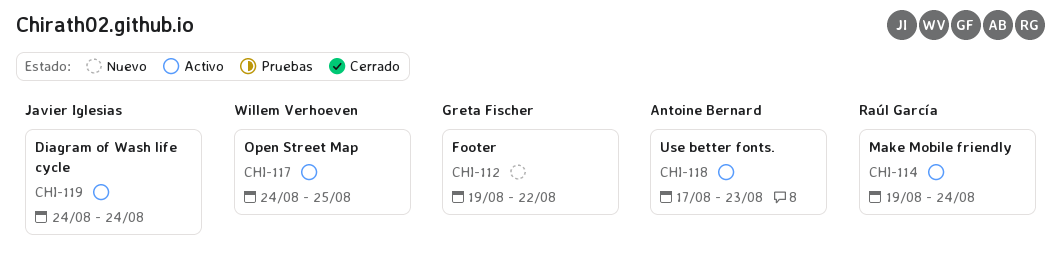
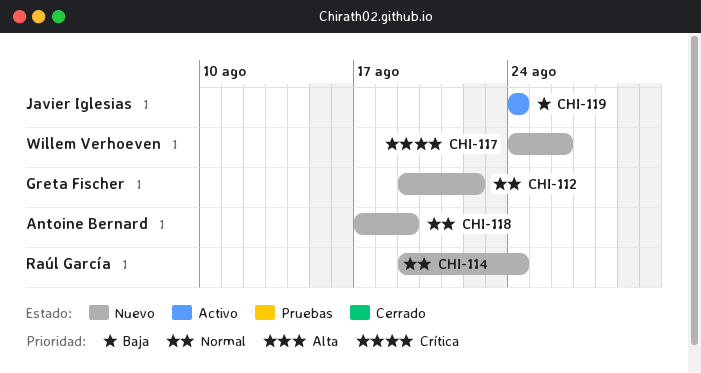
CHI-114, status: Activo -> Nuevo
CHI-117, status: Activo -> Nuevo
CHI-117, due: Aug 25 -> Aug 26
CHI-118, status: Activo -> Nuevo
CHI-118, due: Aug 23 -> Aug 19

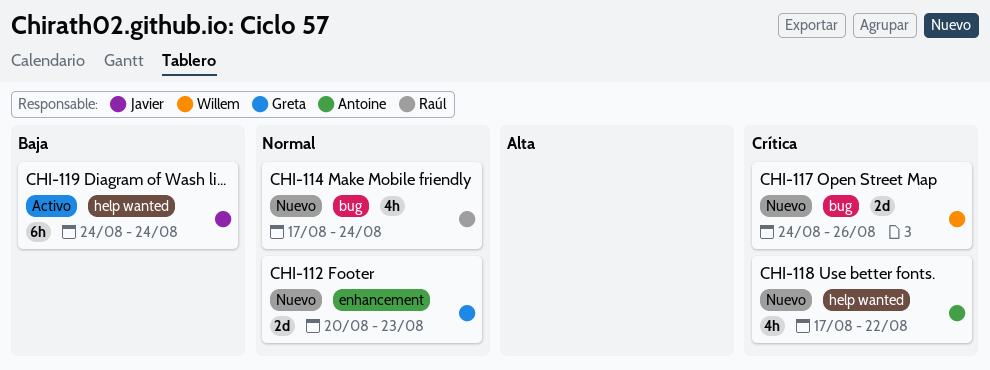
CHI-112, start: Aug 19 -> Aug 20
CHI-112, due: Aug 22 -> Aug 23
CHI-114, start: Aug 19 -> Aug 17
CHI-118, priority: Normal -> Crítica
CHI-118, due: Aug 19 -> Aug 22

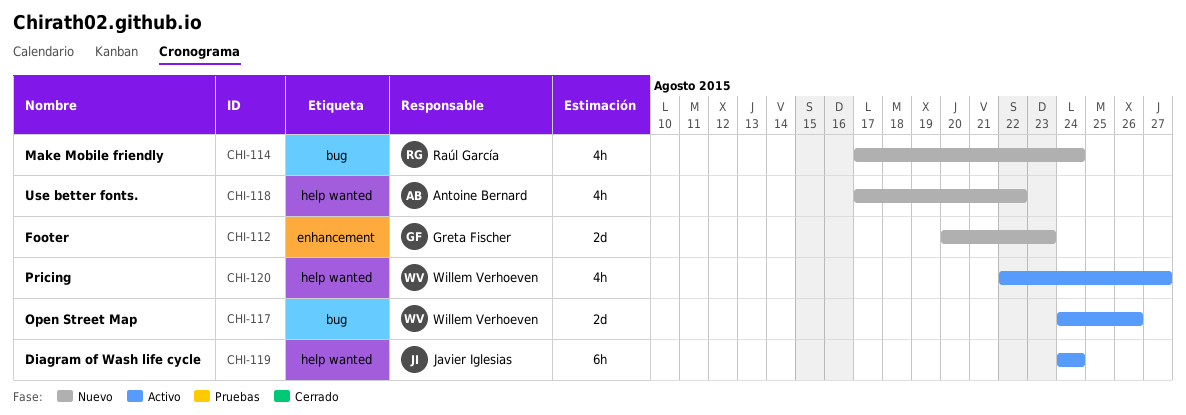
CHI-117, status: Nuevo -> Activo
CHI-120: none -> present

